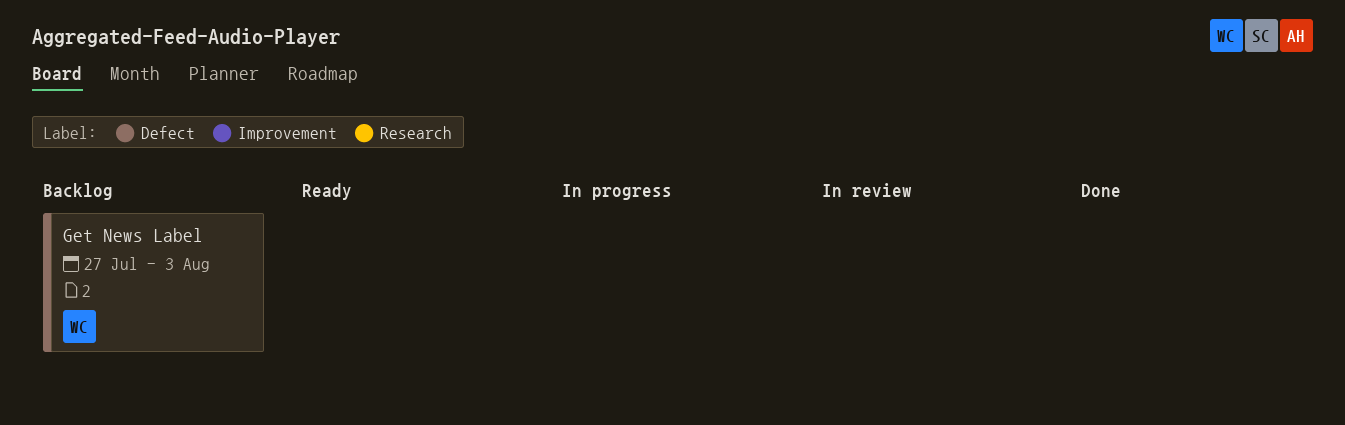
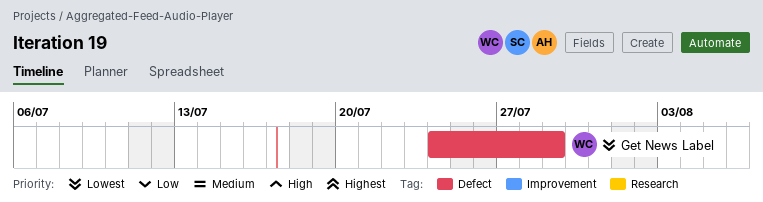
Get News Label, start: Jul 27 -> Jul 24
Get News Label, due: Aug 3 -> Jul 29

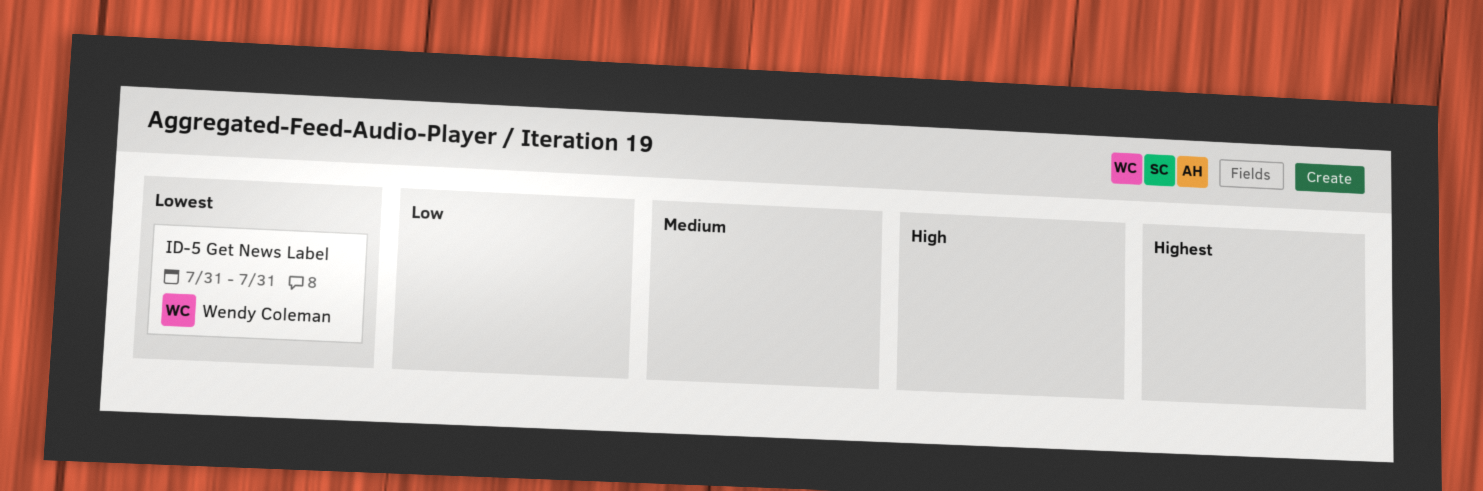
Get News Label, start: Jul 24 -> Jul 31
Get News Label, due: Jul 29 -> Jul 31

